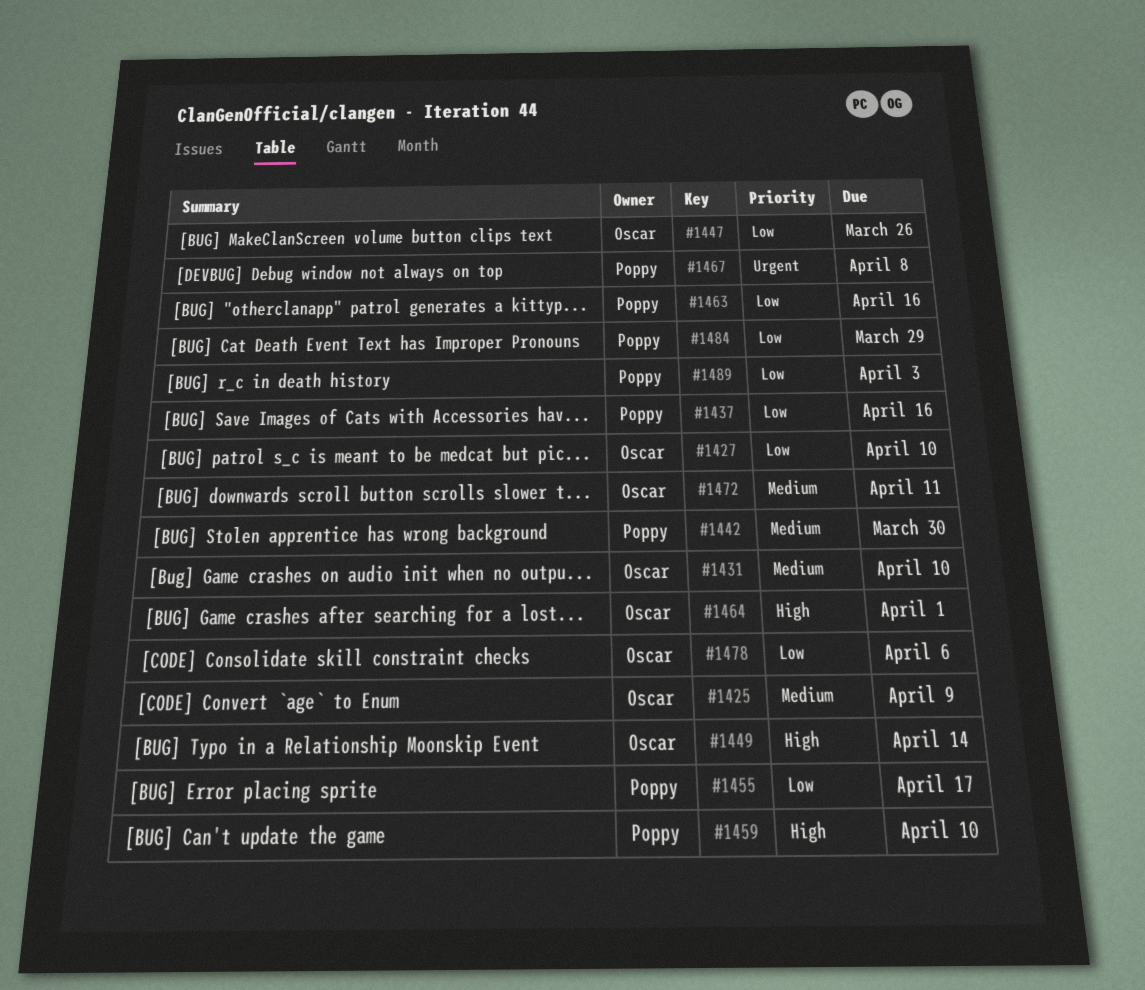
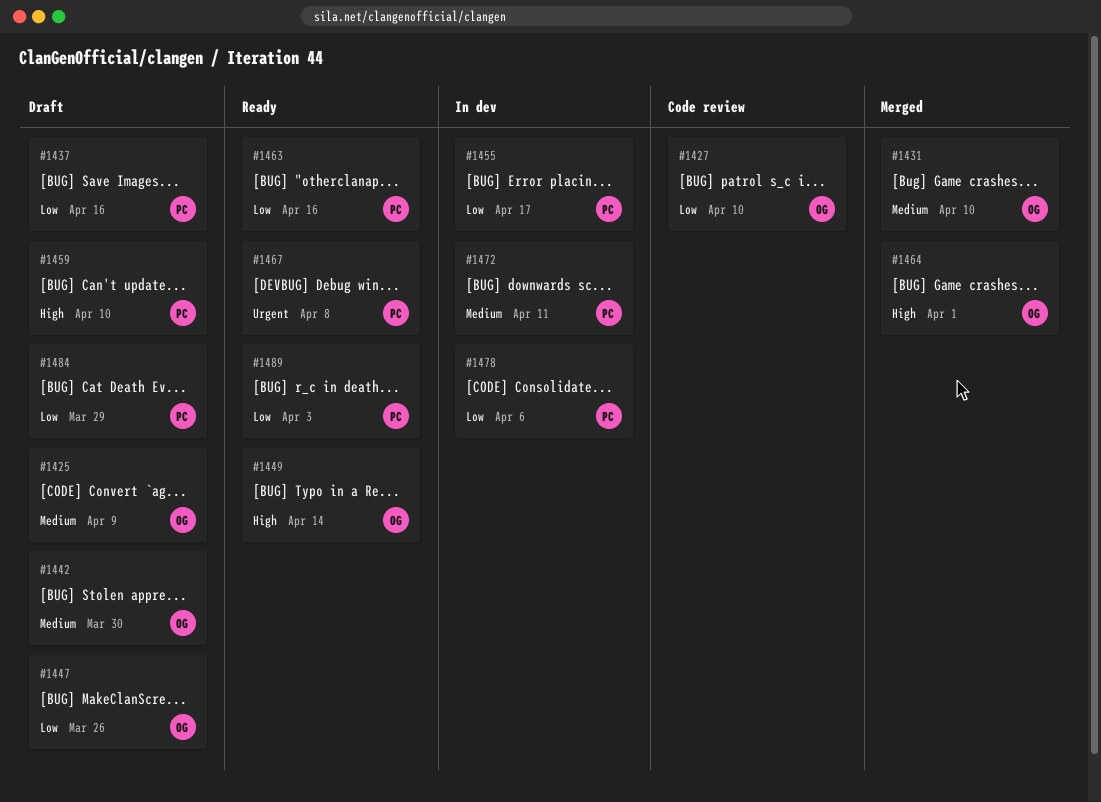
#1442, owner: Poppy -> Oscar
#1472, owner: Oscar -> Poppy
#1478, owner: Oscar -> Poppy

